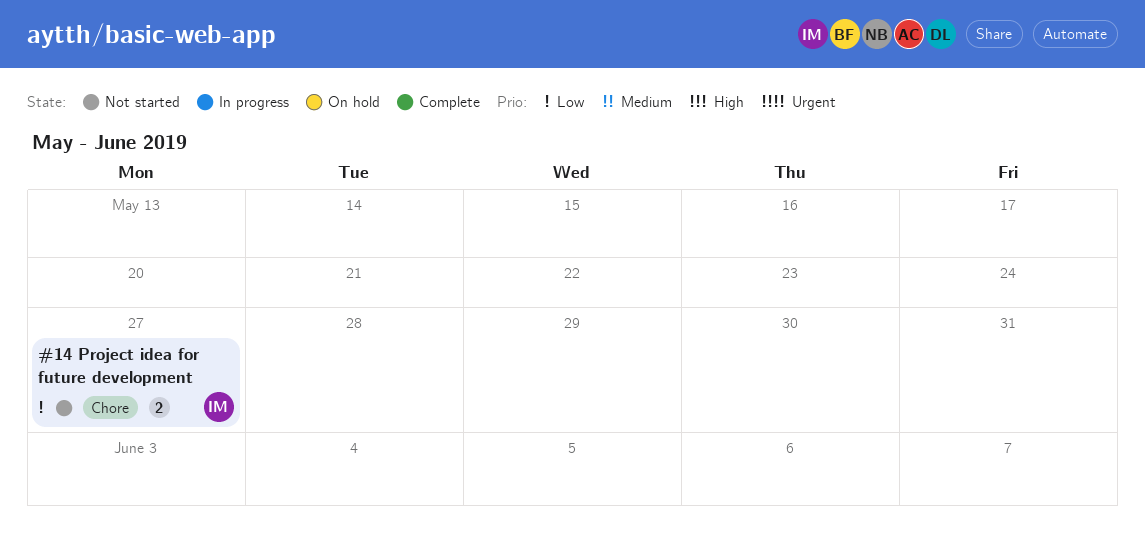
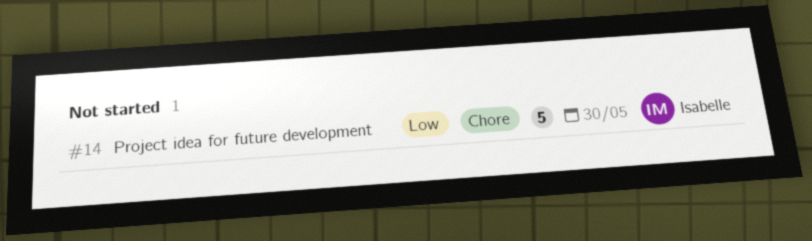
#14, estimate: 2 -> 5
#14, due: May 27 -> May 30

